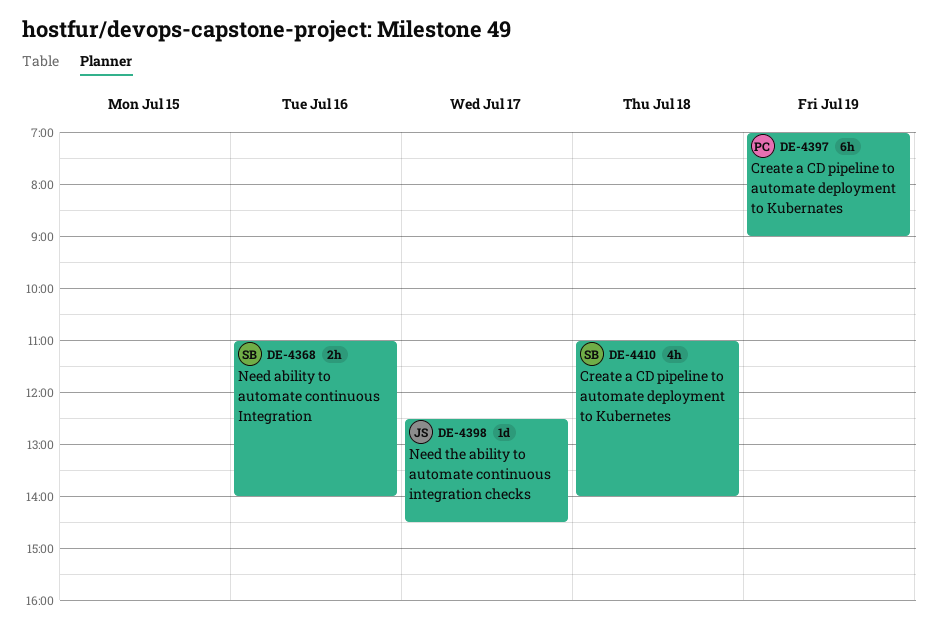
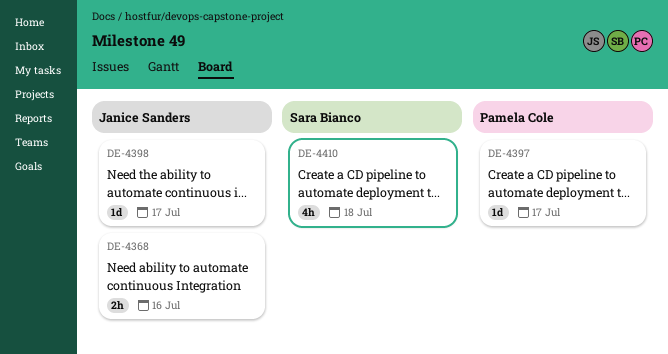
DE-4368, owner: Sara Bianco -> Janice Sanders
DE-4397, estimate: 6h -> 1d
DE-4397, day: Jul 19 -> Jul 17

